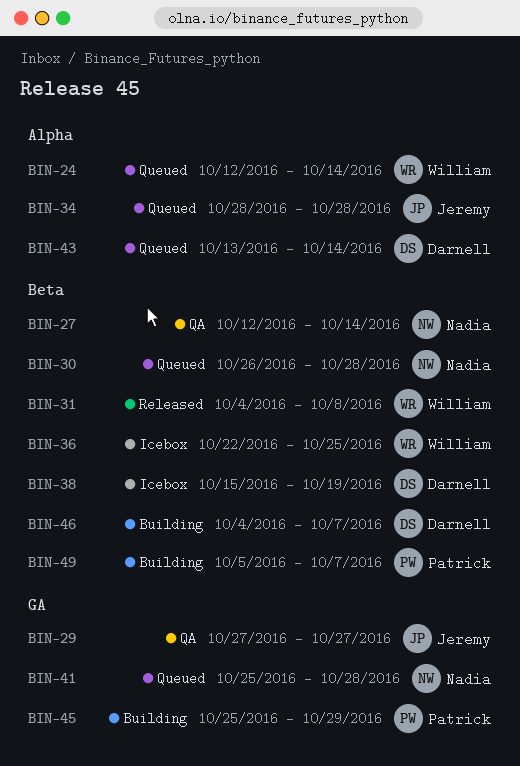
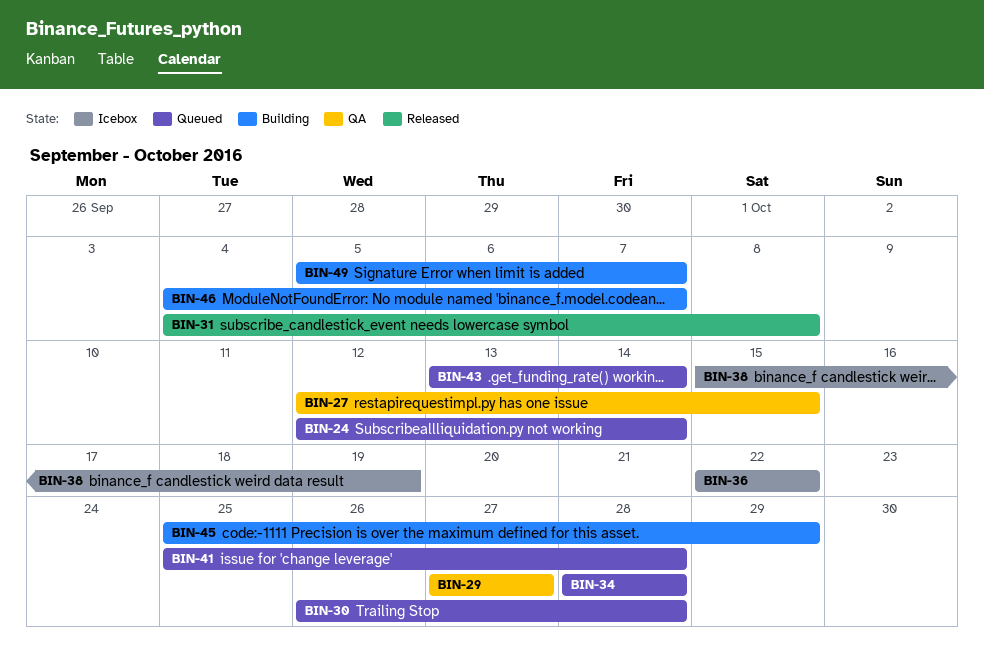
BIN-27, due: Oct 14 -> Oct 15
BIN-36, due: Oct 25 -> Oct 22

